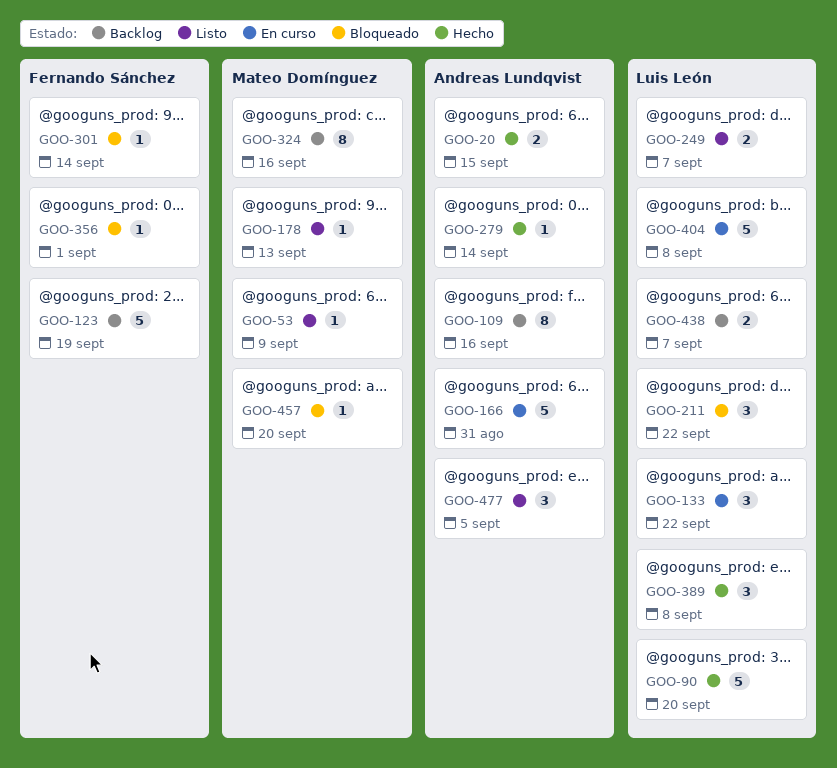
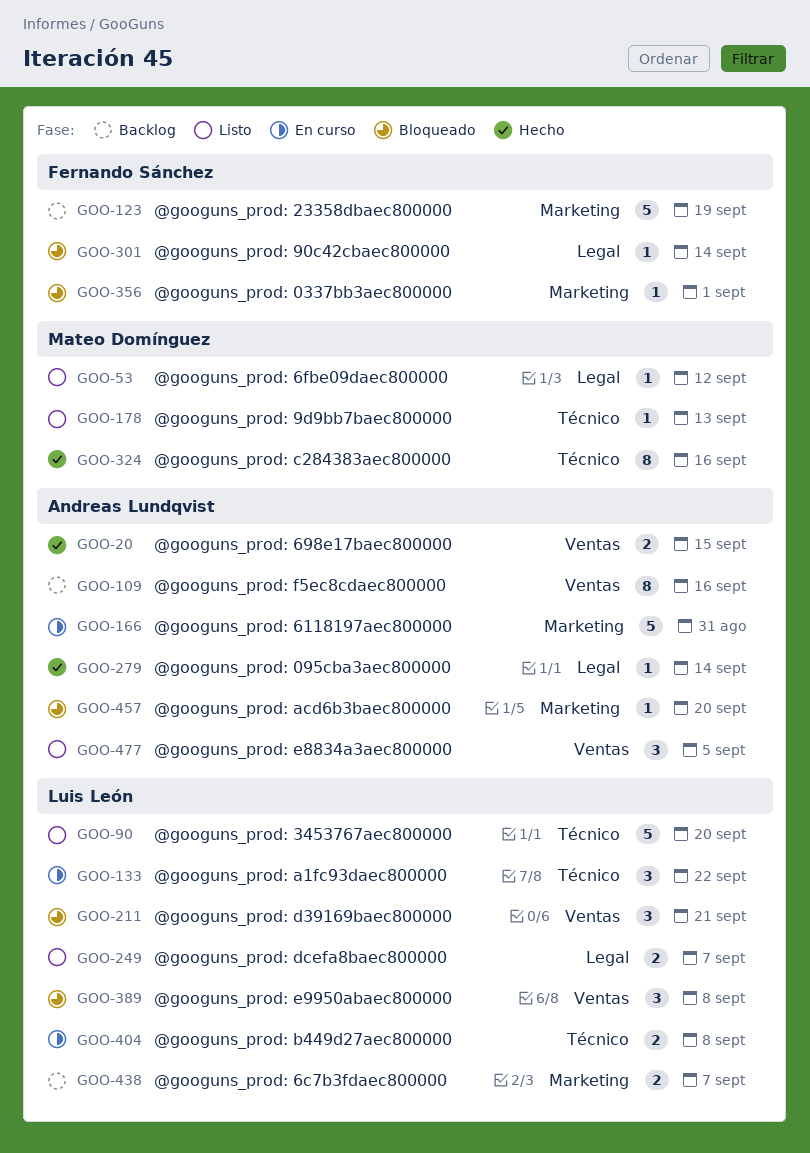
GOO-53, due: Sep 9 -> Sep 12
GOO-90, status: Hecho -> Listo
GOO-211, due: Sep 22 -> Sep 21
GOO-324, status: Backlog -> Hecho
GOO-389, status: Hecho -> Bloqueado
GOO-404, estimate: 5 -> 2
GOO-457, owner: Mateo Domínguez -> Andreas Lundqvist

